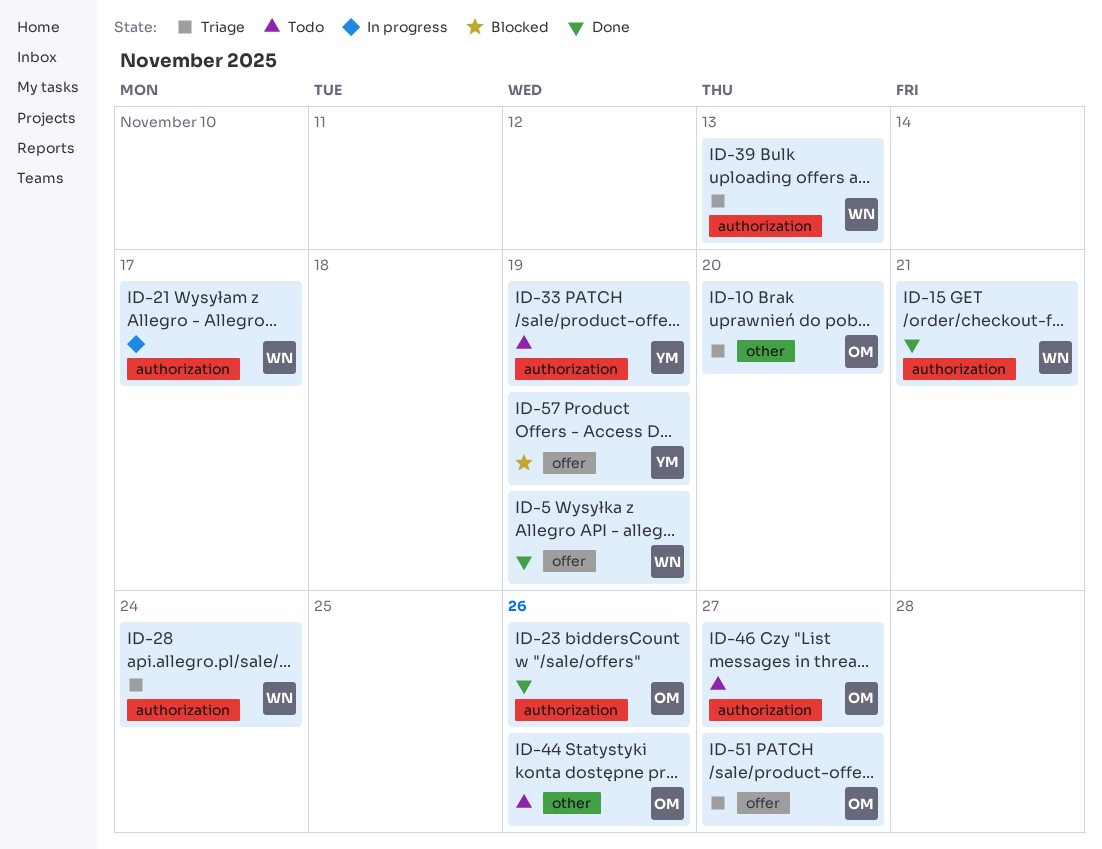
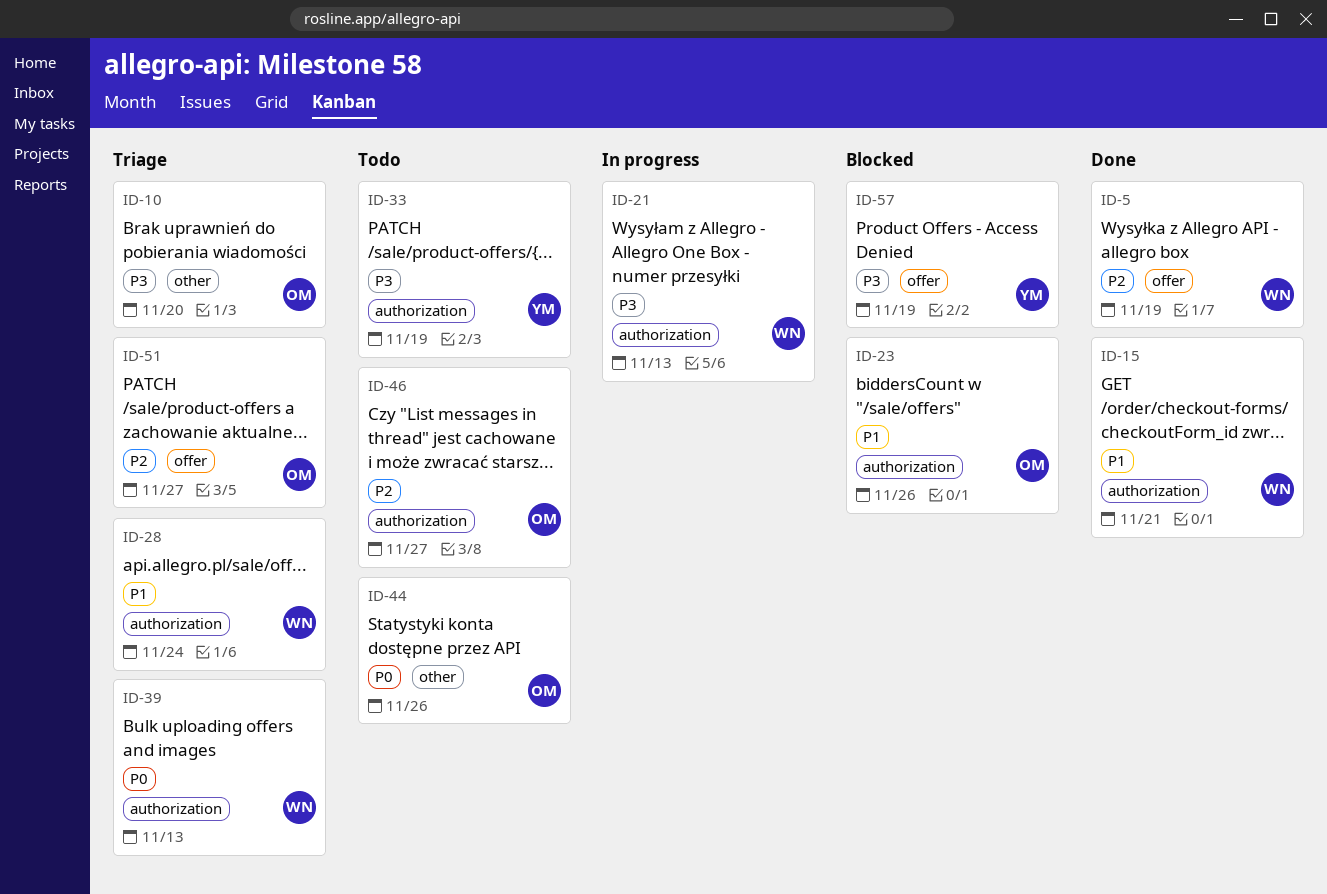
ID-21, due: Nov 17 -> Nov 13
ID-23, status: Done -> Blocked

